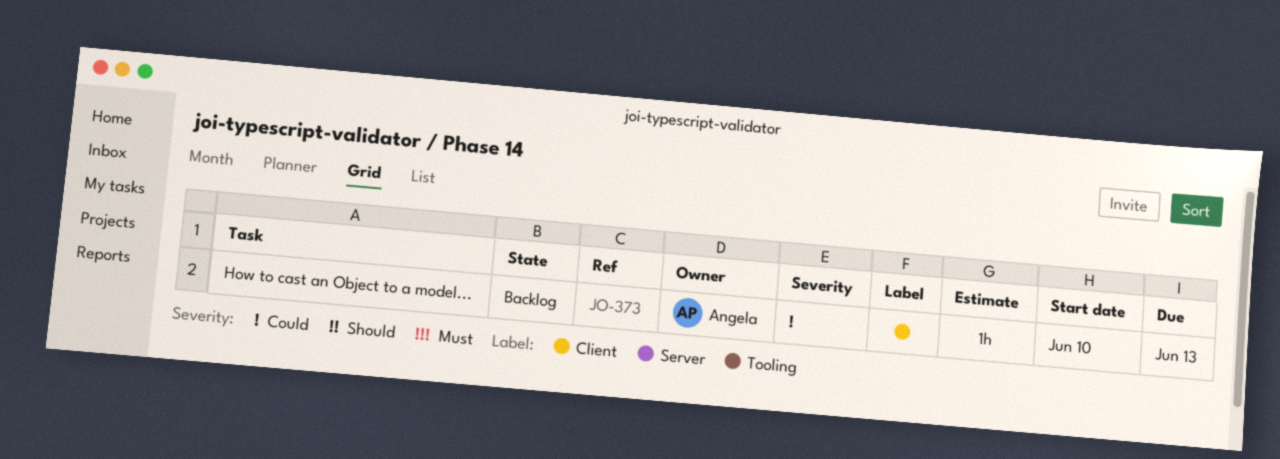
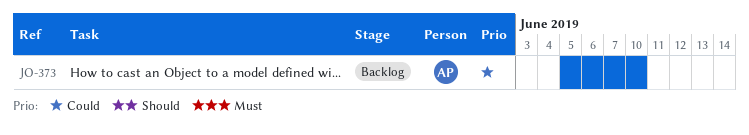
JO-373, start: Jun 10 -> Jun 5
JO-373, due: Jun 13 -> Jun 10

